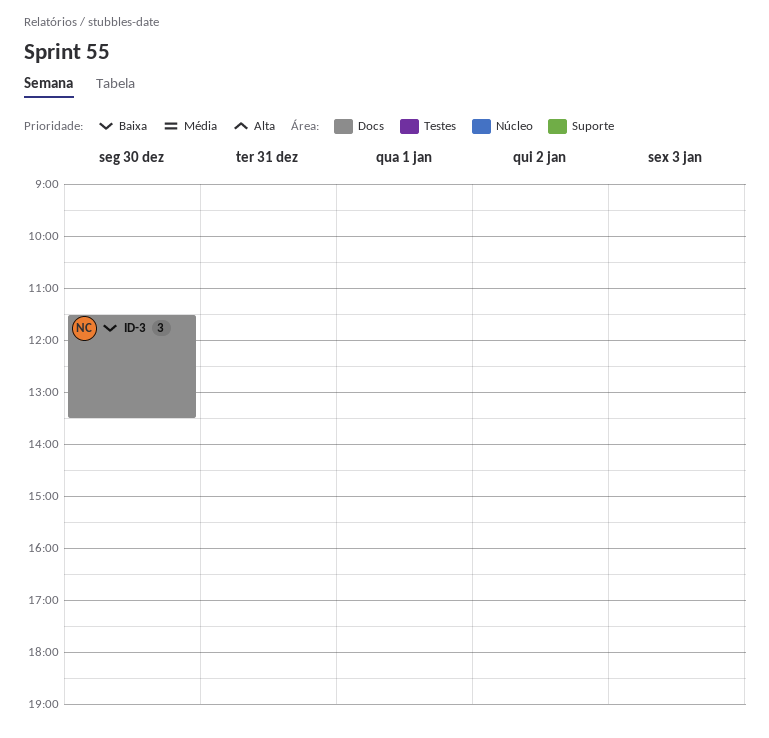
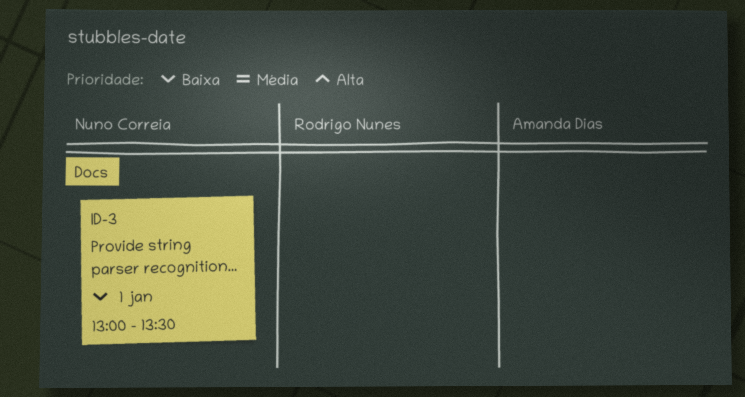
ID-3, day: Dec 30 -> Jan 1
ID-3, begins: 11:30 -> 13:00

